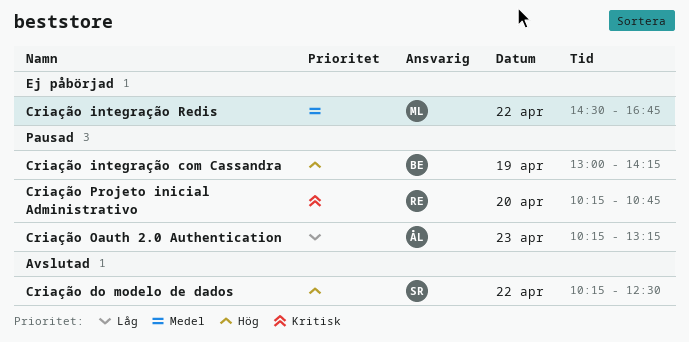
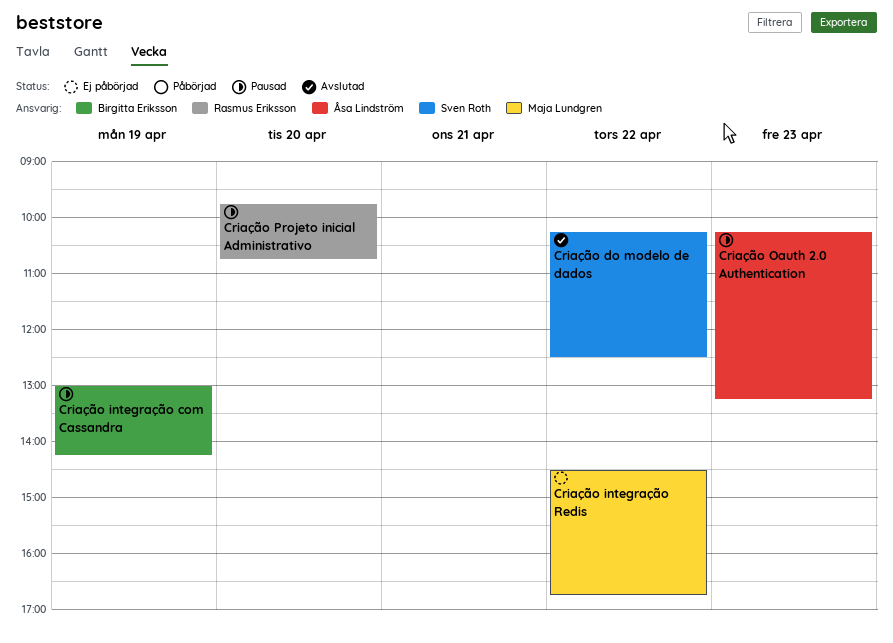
Criação Projeto inicial Administrativo, begins: 10:15 -> 09:45

